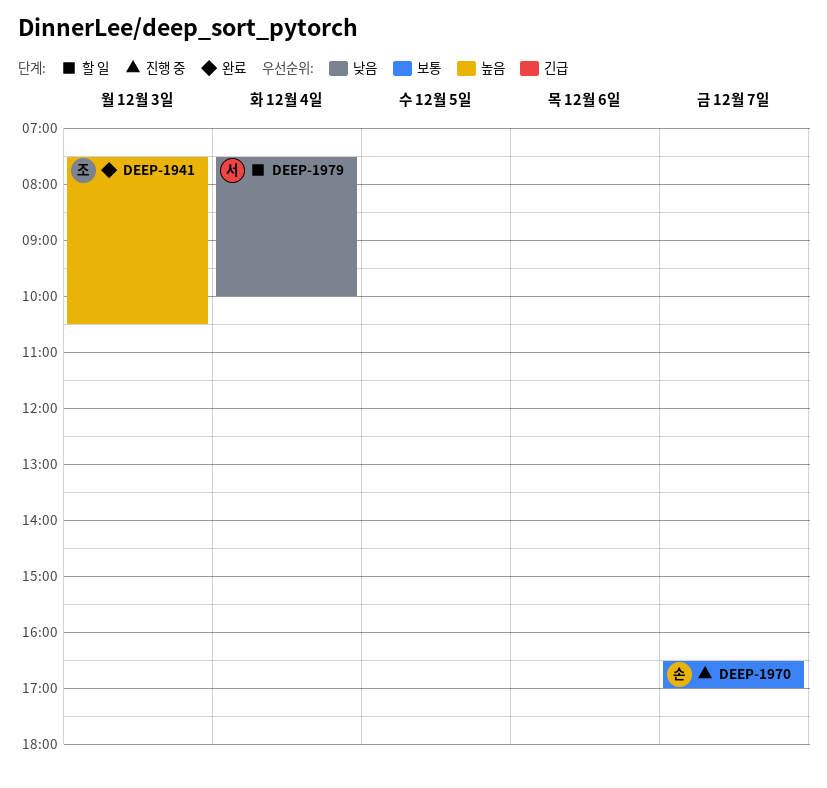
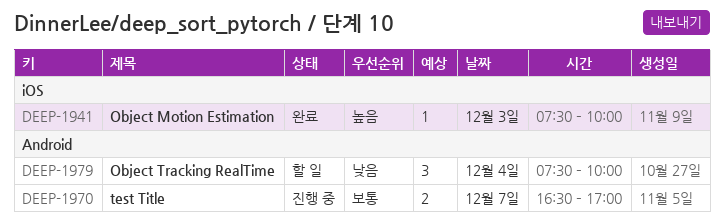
DEEP-1941, ends: 10:30 -> 10:00

